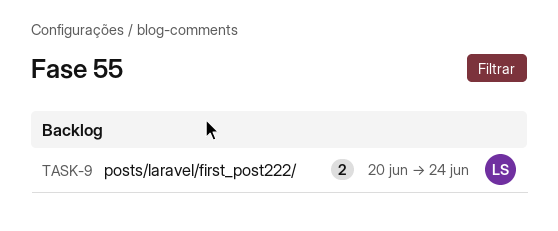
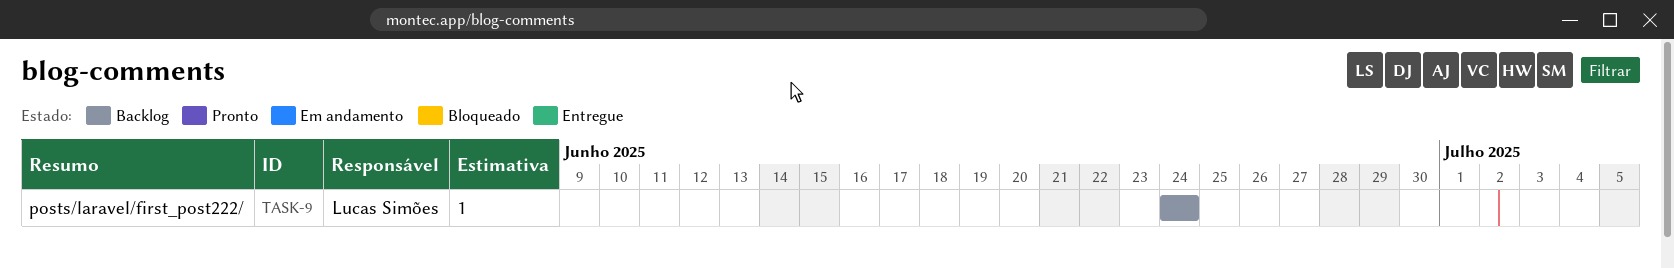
TASK-9, estimate: 2 -> 1
TASK-9, start: Jun 20 -> Jun 24

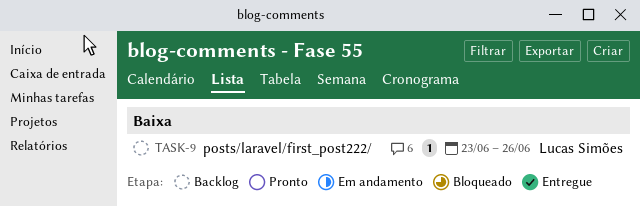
TASK-9, start: Jun 24 -> Jun 23
TASK-9, due: Jun 24 -> Jun 26

